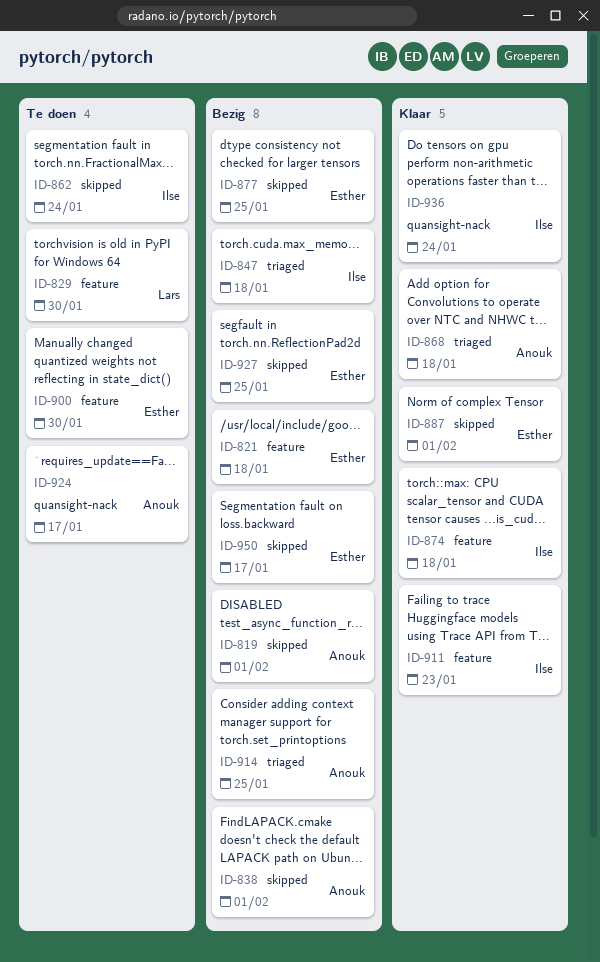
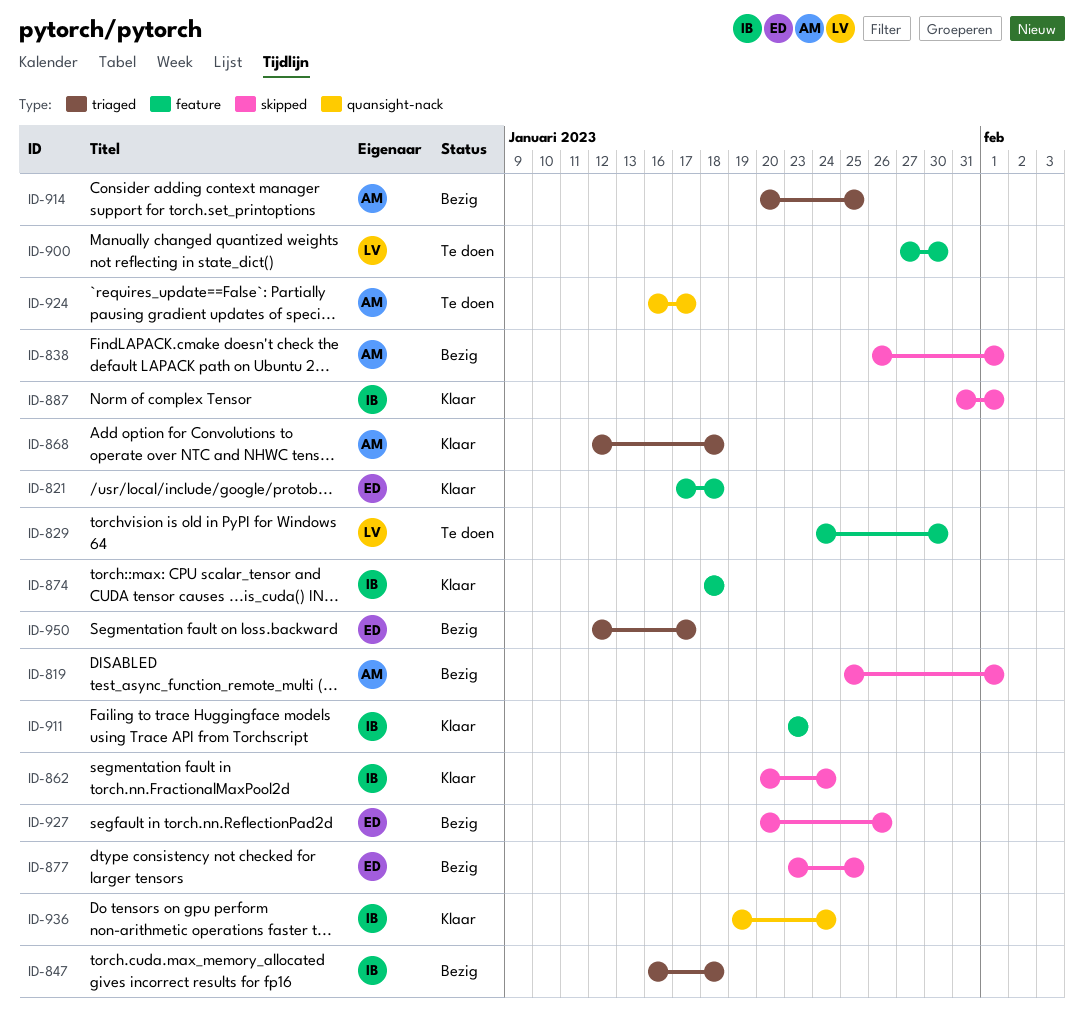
ID-821, status: Bezig -> Klaar
ID-862, status: Te doen -> Klaar
ID-887, owner: Esther -> Ilse
ID-900, owner: Esther -> Lars
ID-927, due: Jan 25 -> Jan 26
ID-950, label: skipped -> triaged

